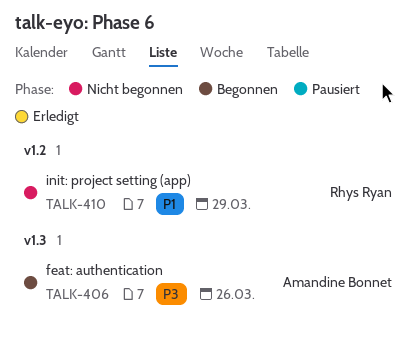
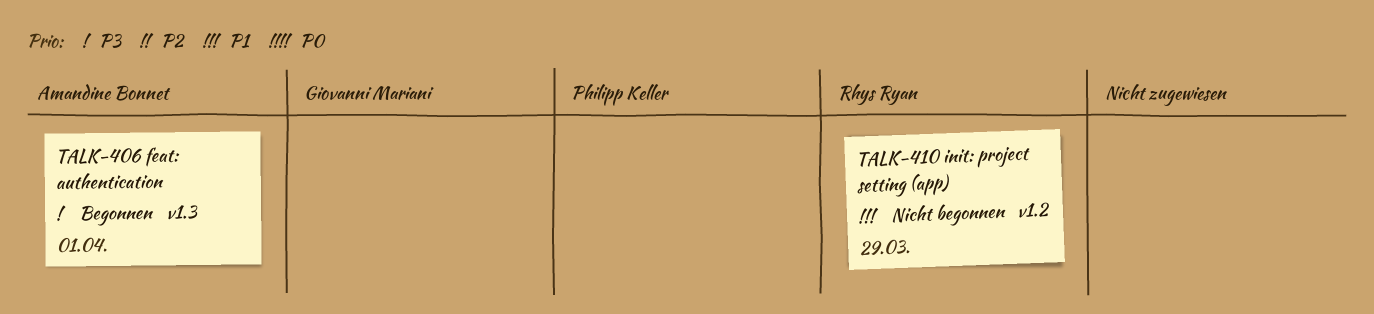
TALK-406, due: Mar 26 -> Apr 1

